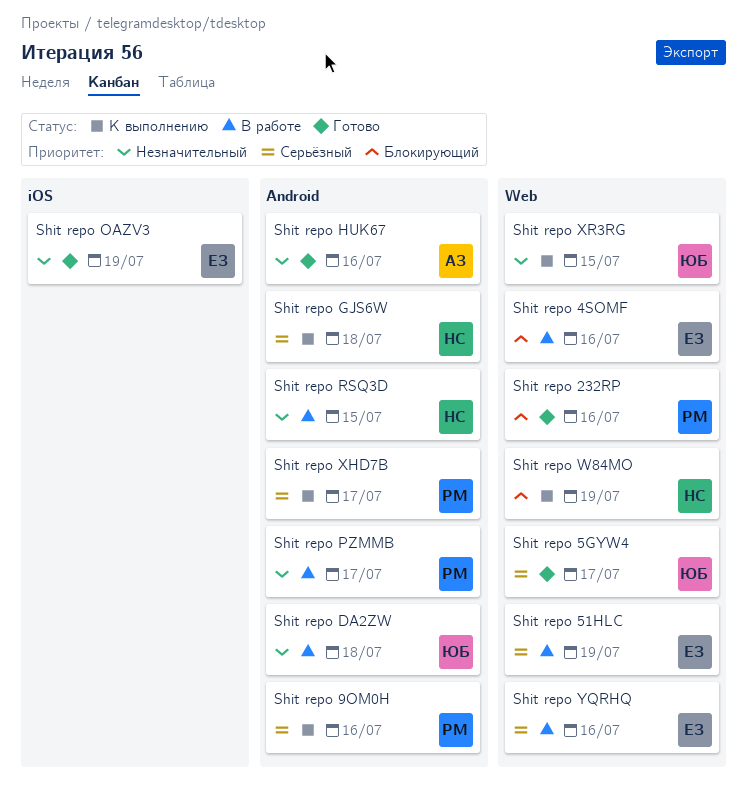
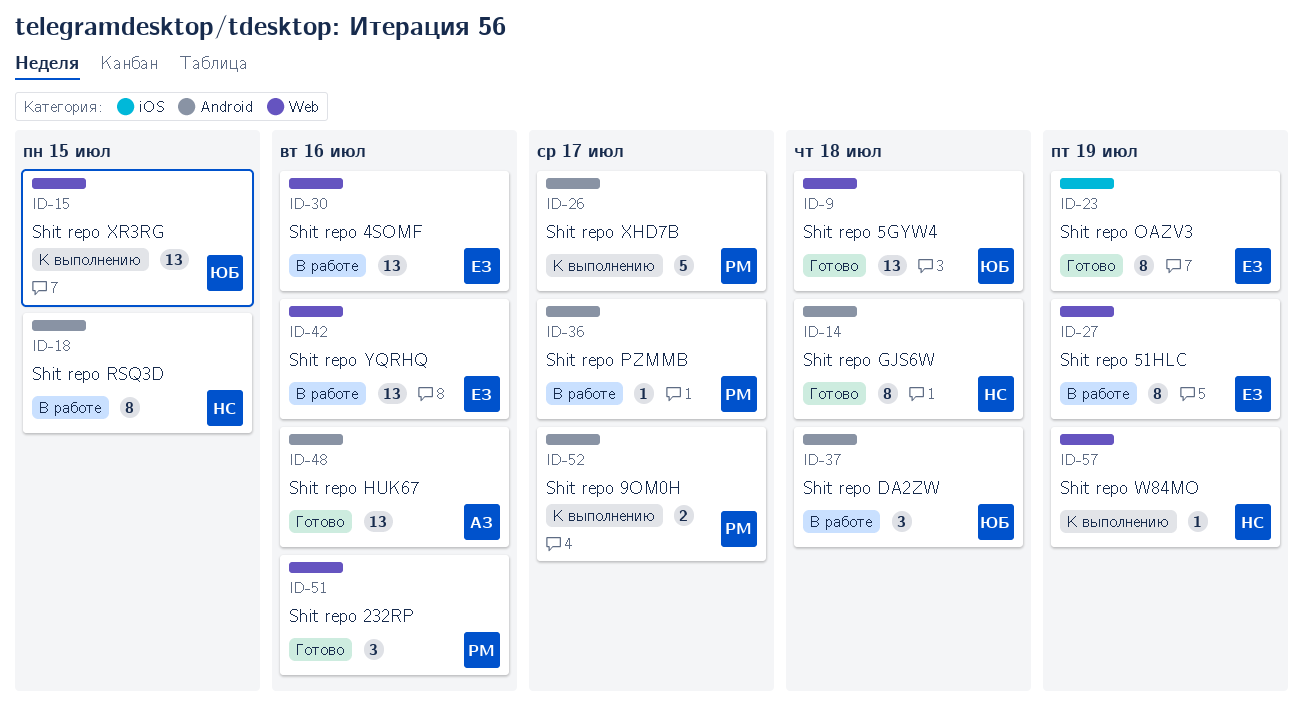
Shit repo 5GYW4, due: Jul 17 -> Jul 18
Shit repo 9OM0H, due: Jul 16 -> Jul 17
Shit repo GJS6W, status: К выполнению -> Готово

